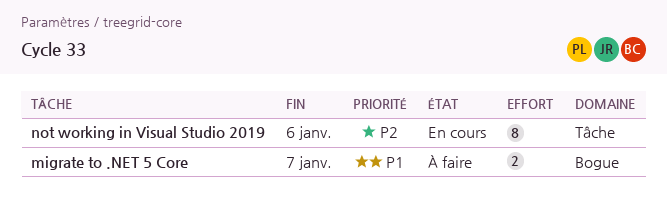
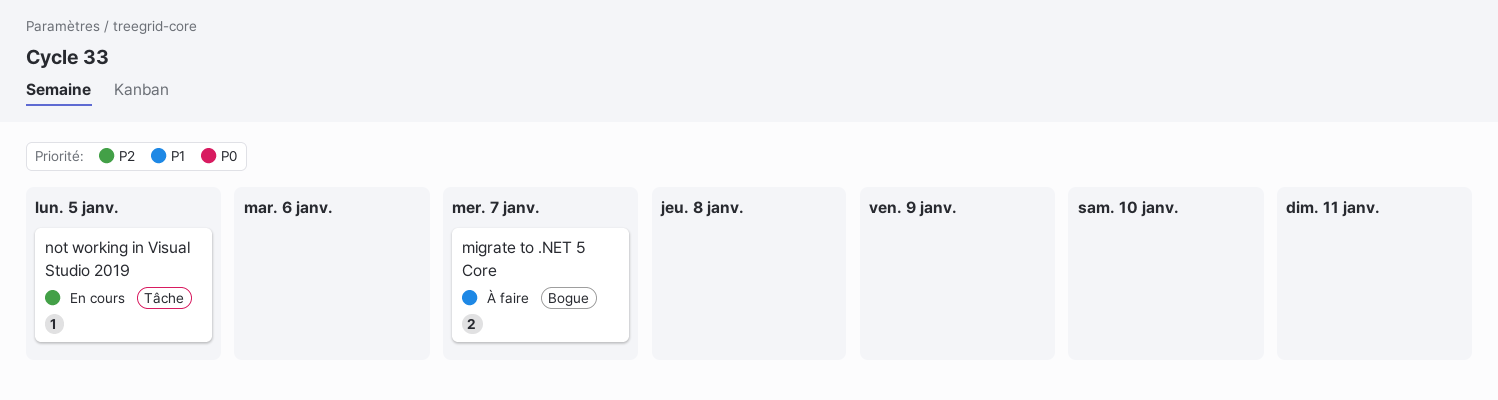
not working in Visual Studio 2019, estimate: 8 -> 1
not working in Visual Studio 2019, due: Jan 6 -> Jan 5

